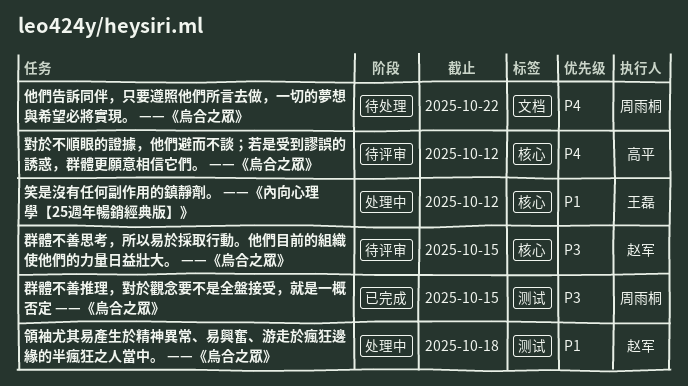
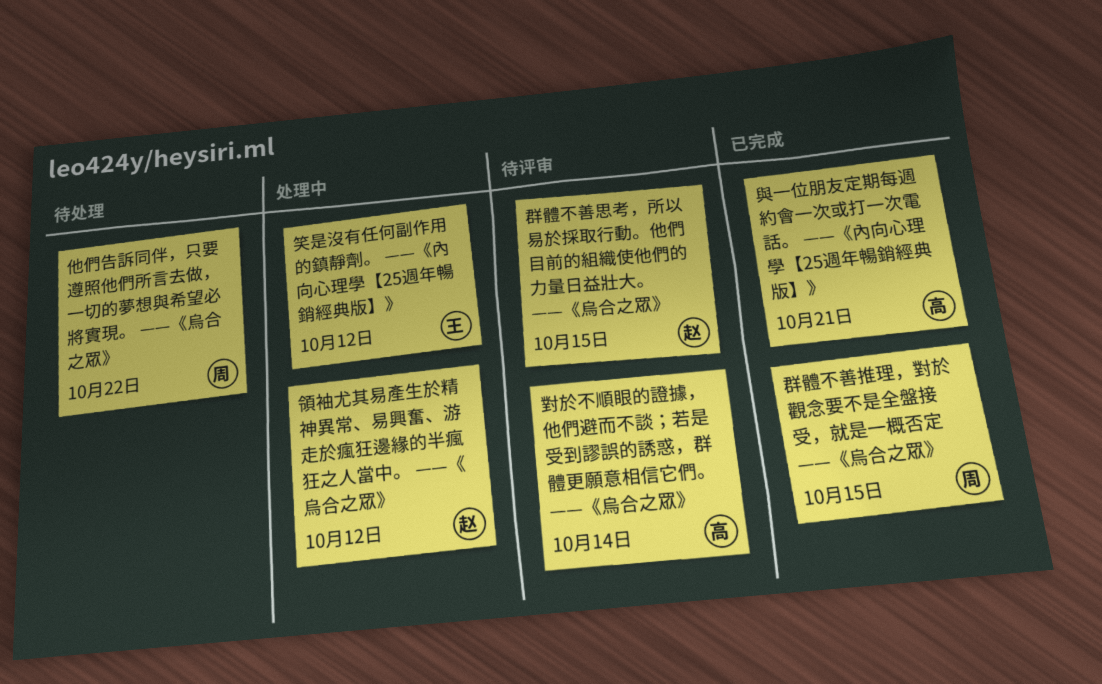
對於不順眼的證據，他們避而不談；若是受到謬誤的誘惑，群體更願意相信它們。 ——《烏合之眾》, due: Oct 12 -> Oct 14
與一位朋友定期每週約會一次或打一次電話。 ——《內向心理學【25週年暢銷經典版】》: none -> present
領袖尤其易產生於精神異常、易興奮、游走於瘋狂邊緣的半瘋狂之人當中。 ——《烏合之眾》, due: Oct 18 -> Oct 12

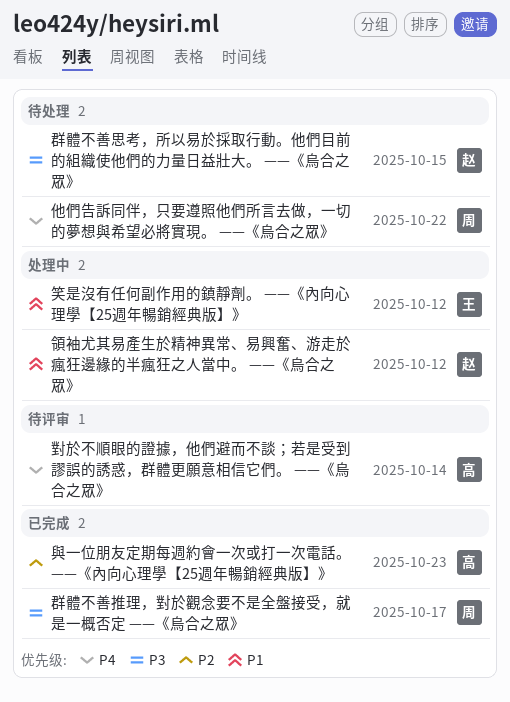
群體不善思考，所以易於採取行動。他們目前的組織使他們的力量日益壯大。 ——《烏合之眾》, status: 待评审 -> 待处理
群體不善推理，對於觀念要不是全盤接受，就是一概否定 ——《烏合之眾》, due: Oct 15 -> Oct 17
與一位朋友定期每週約會一次或打一次電話。 ——《內向心理學【25週年暢銷經典版】》, due: Oct 21 -> Oct 23

